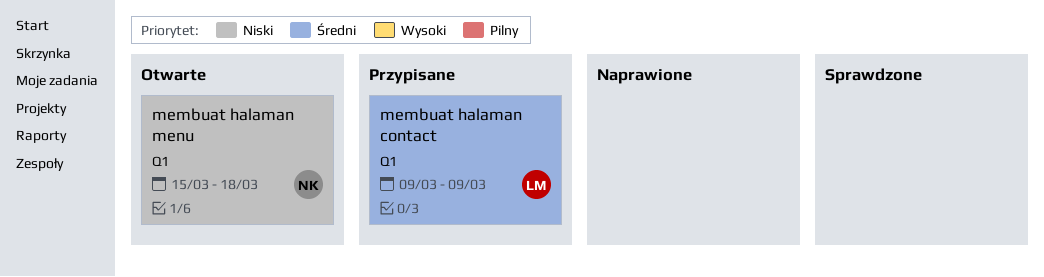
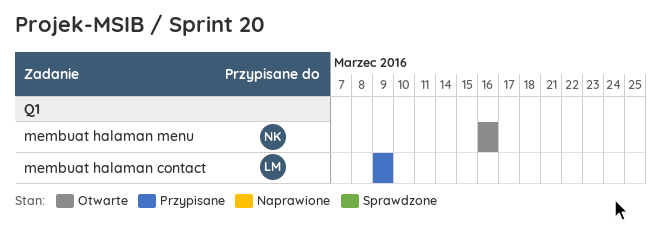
membuat halaman menu, start: Mar 15 -> Mar 16
membuat halaman menu, due: Mar 18 -> Mar 16

